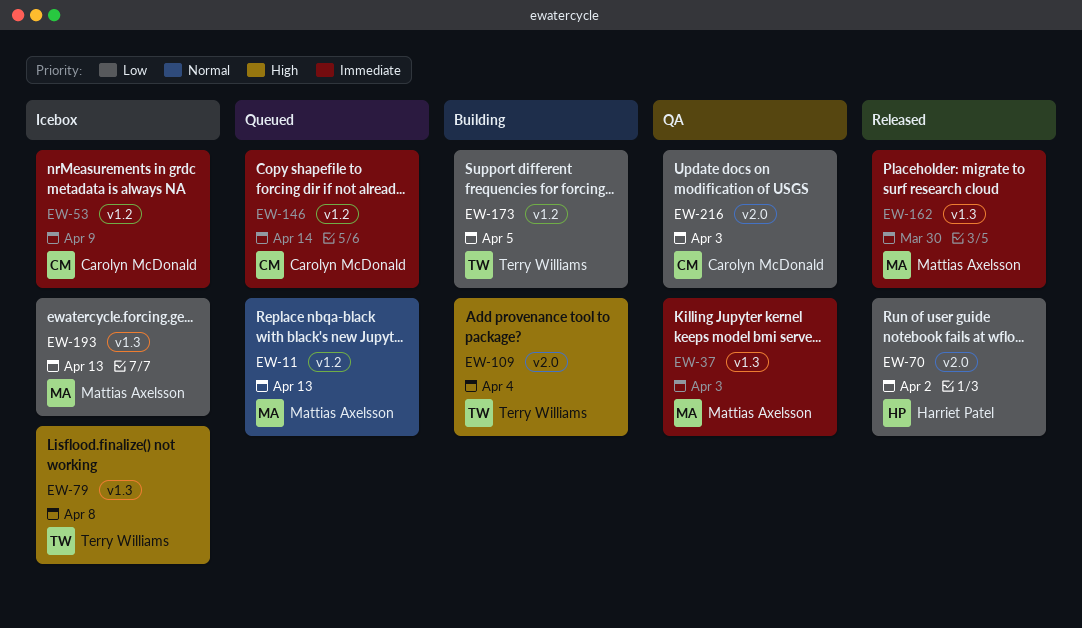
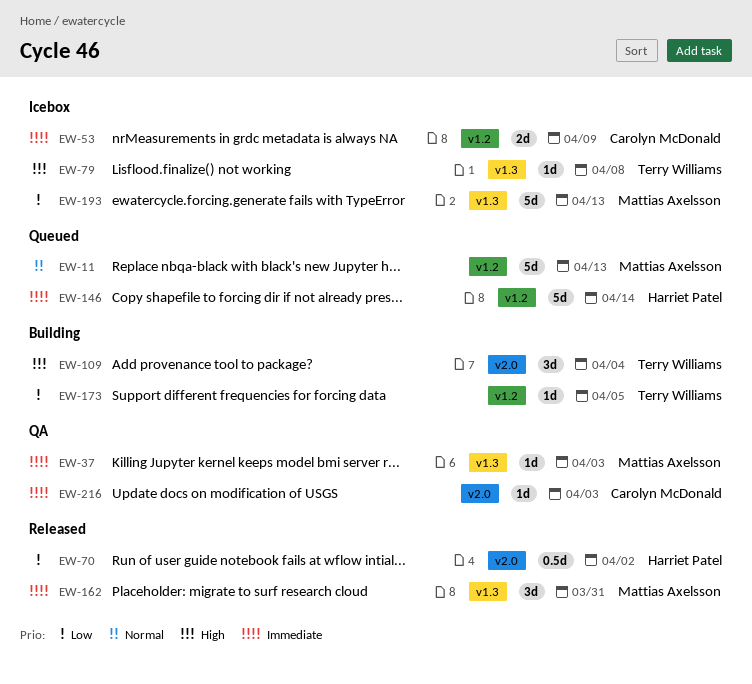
EW-146, owner: Carolyn McDonald -> Harriet Patel
EW-162, due: Mar 30 -> Mar 31
EW-216, priority: Low -> Immediate

